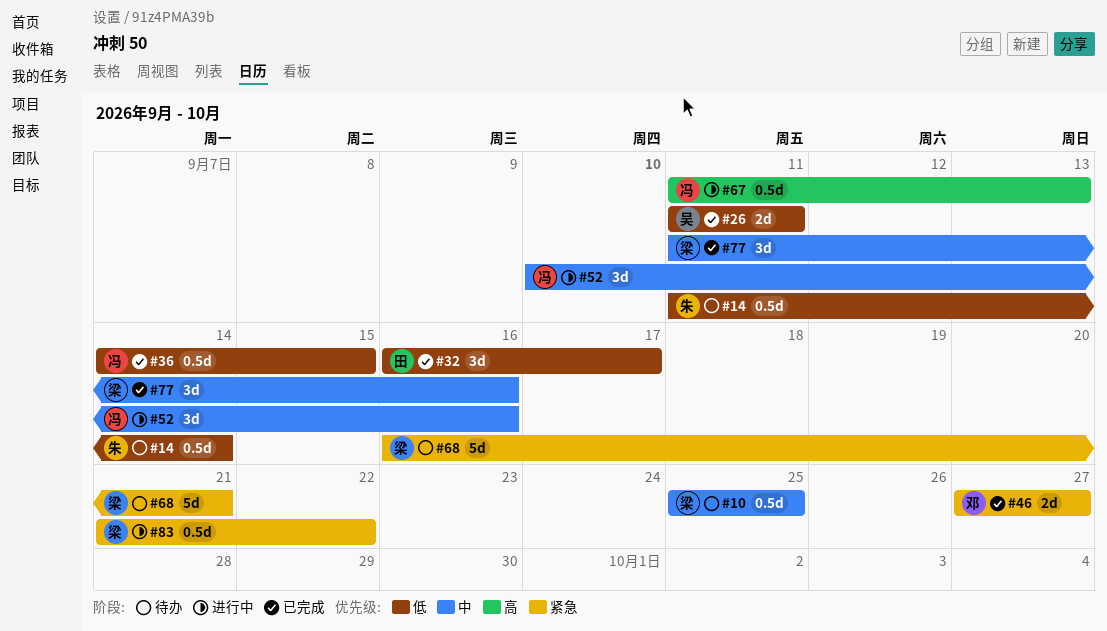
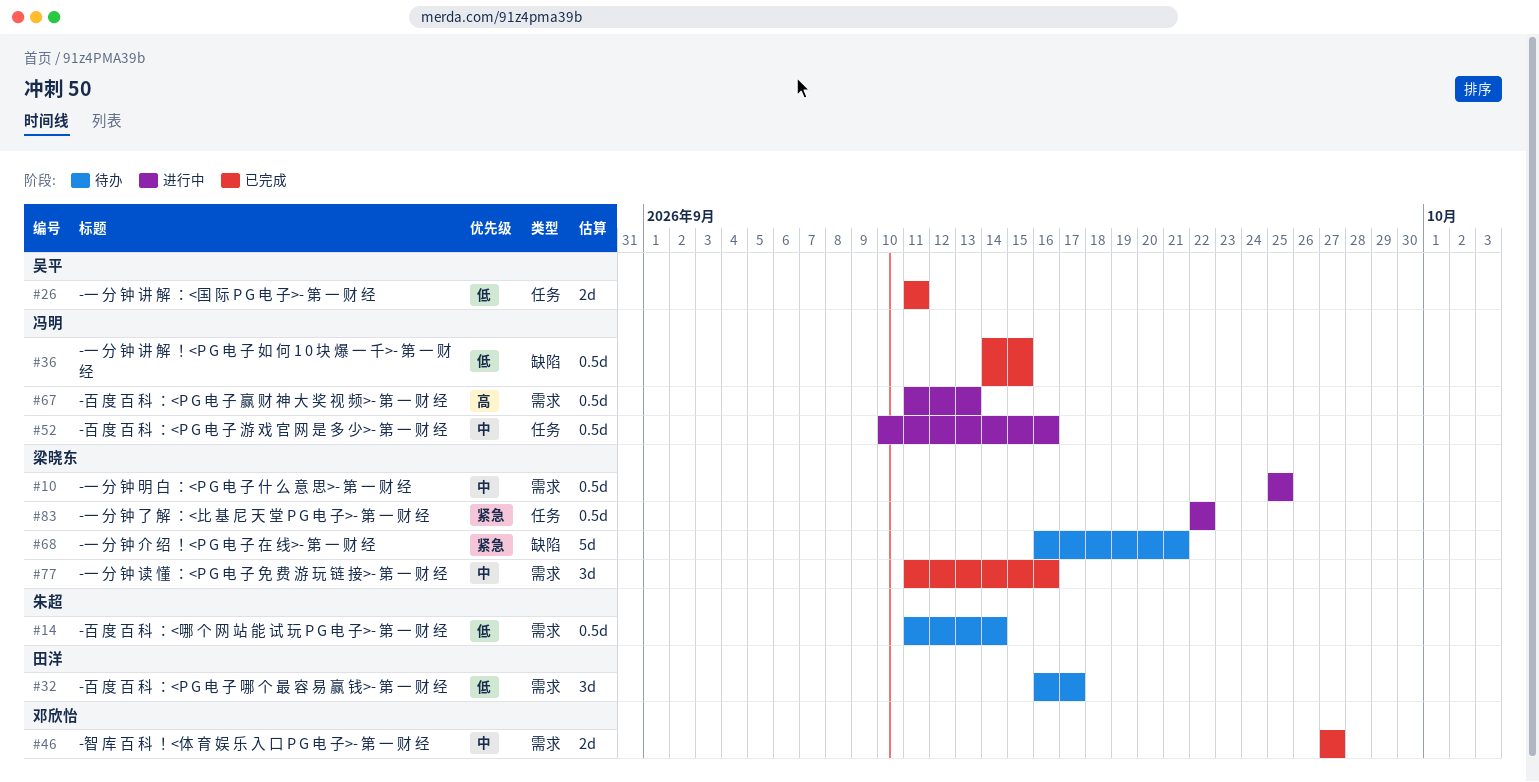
#10, status: 待办 -> 进行中
#32, status: 已完成 -> 待办
#46, priority: 紧急 -> 中
#52, estimate: 3d -> 0.5d
#83, start: Sep 21 -> Sep 22

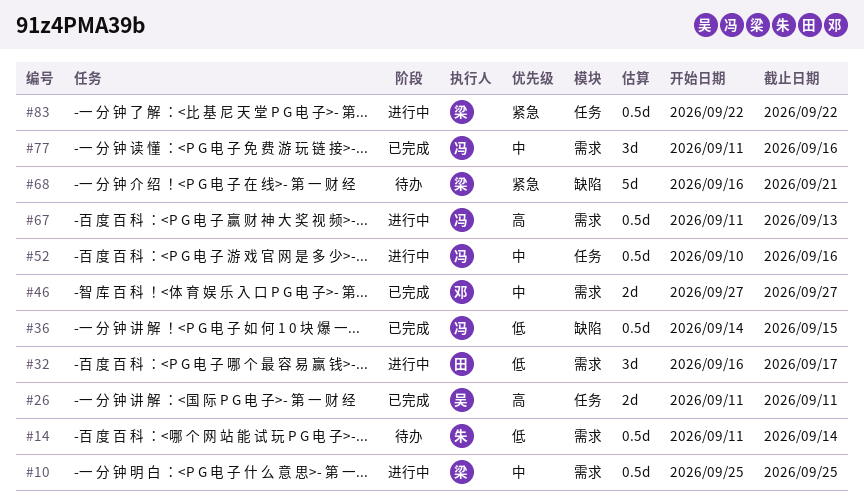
#26, priority: 低 -> 高
#32, status: 待办 -> 进行中
#77, owner: 梁晓东 -> 冯明

